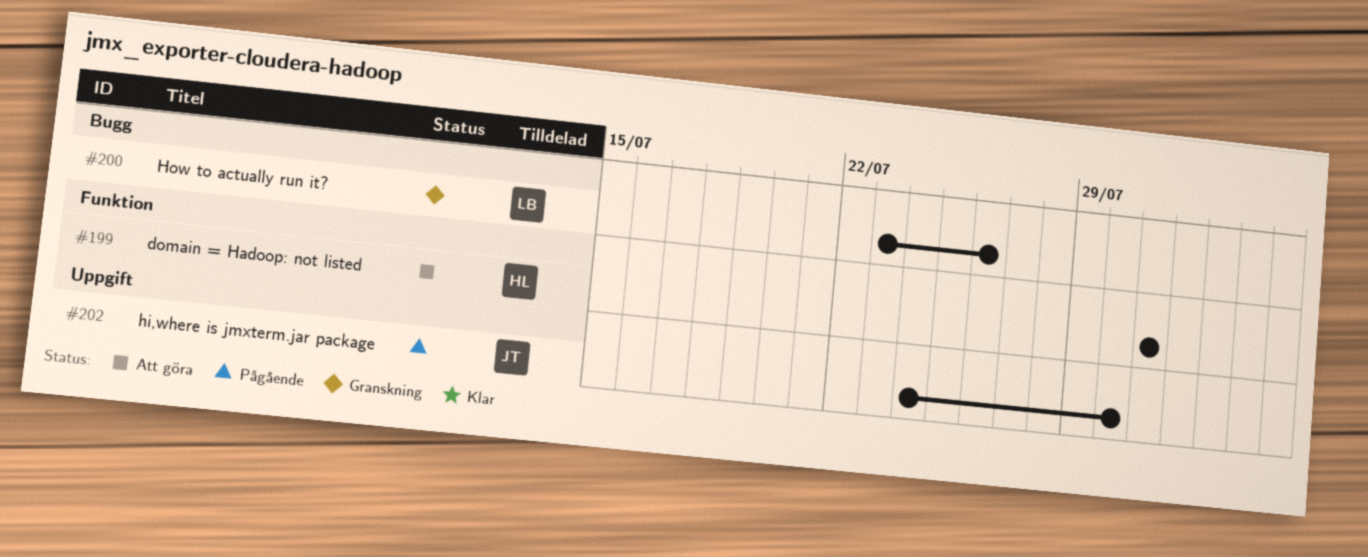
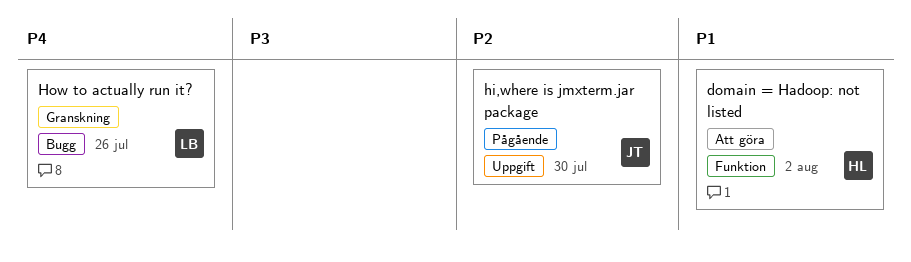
domain = Hadoop: not listed, due: Jul 31 -> Aug 2

